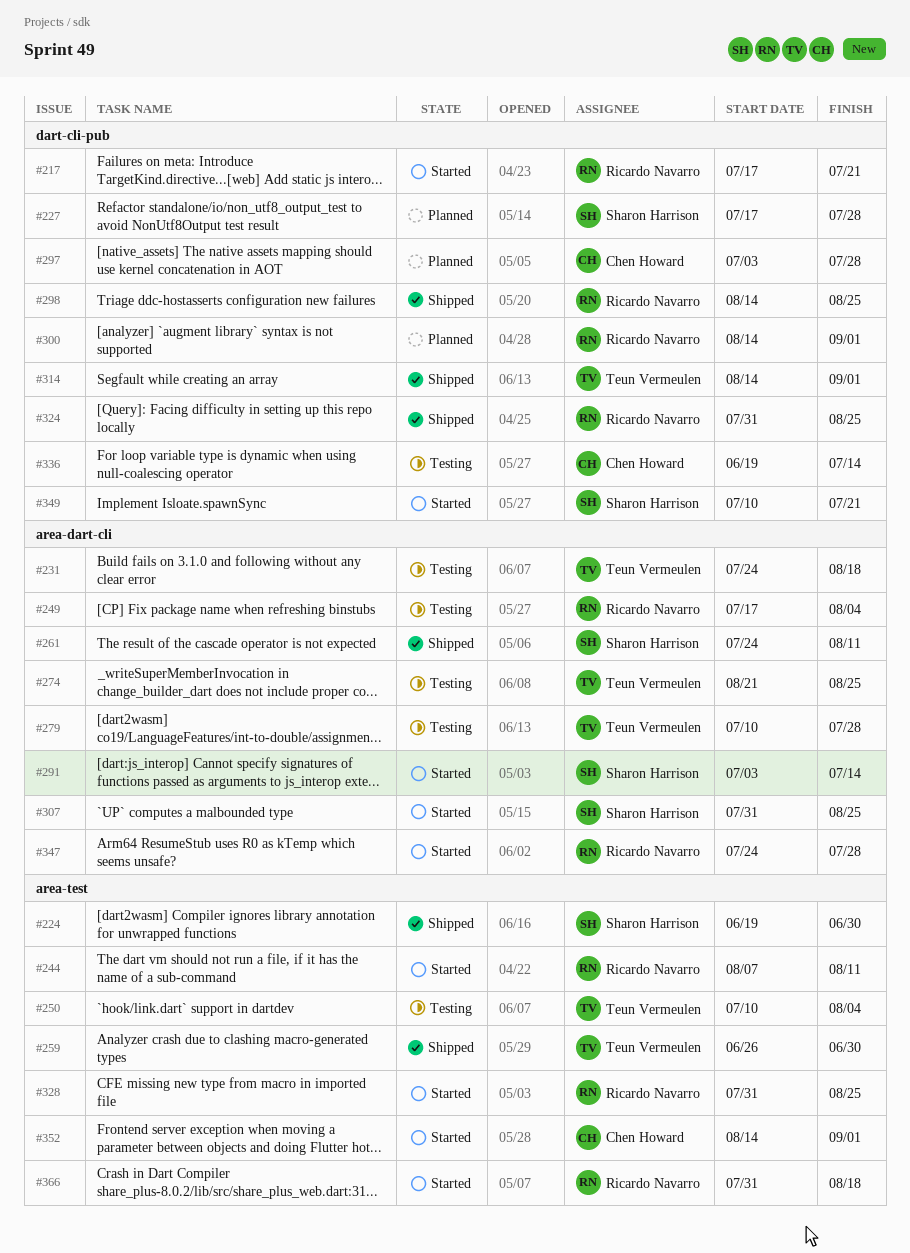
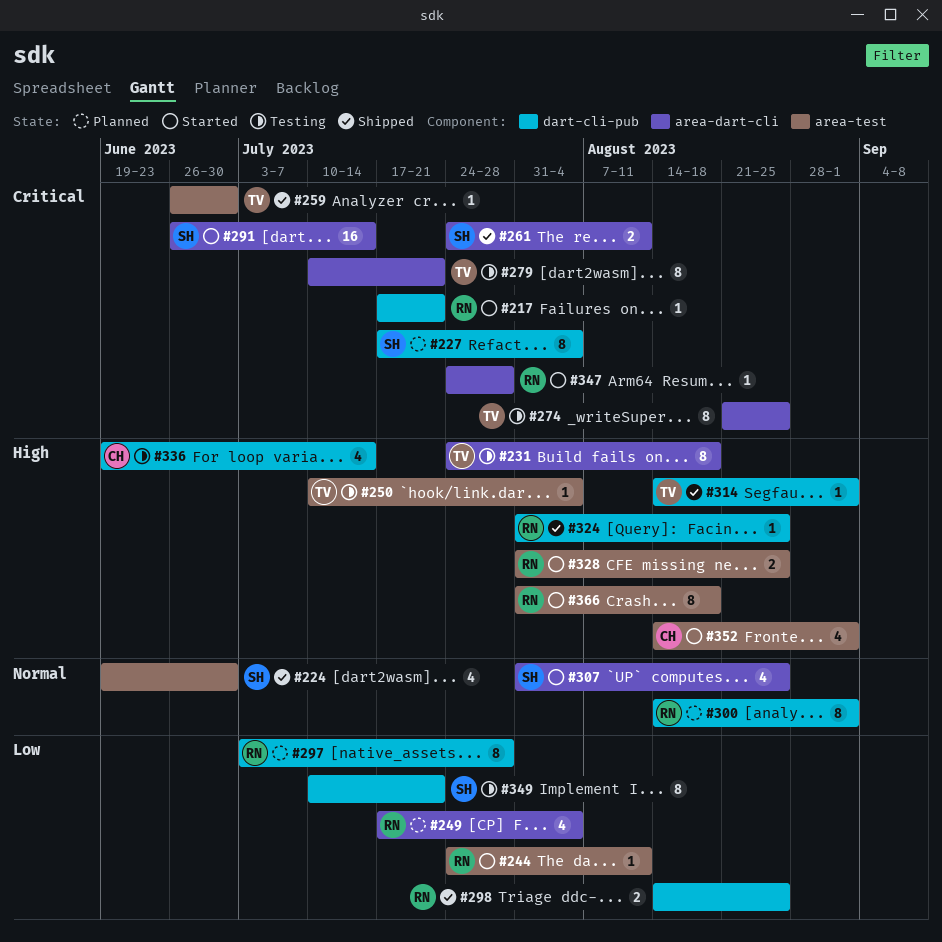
#227, due: Jul 28 -> Aug 4
#244, start: Aug 7 -> Jul 24
#249, status: Testing -> Planned
#279, due: Jul 28 -> Jul 21
#291, start: Jul 3 -> Jun 26
#297, owner: Chen Howard -> Ricardo Navarro
#349, status: Started -> Testing

